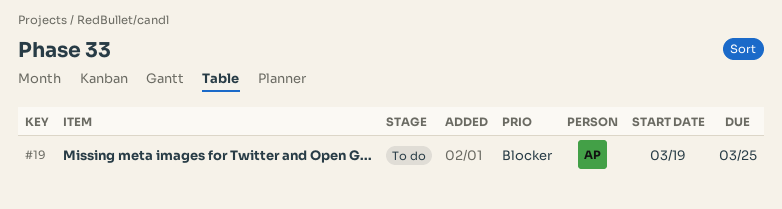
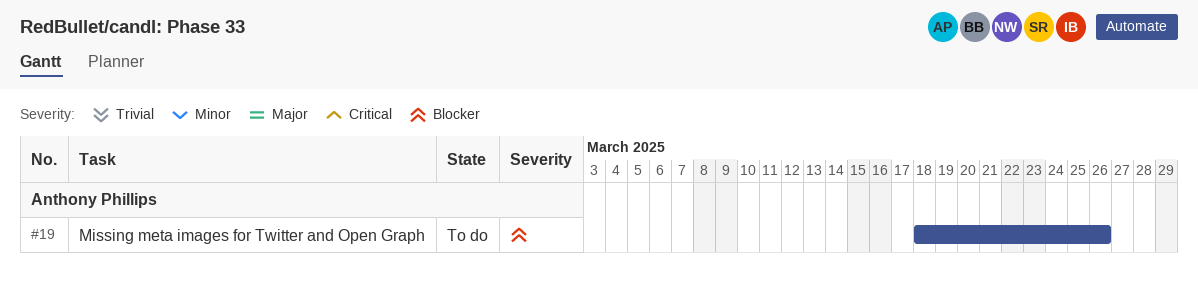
#19, start: Mar 19 -> Mar 18
#19, due: Mar 25 -> Mar 26

